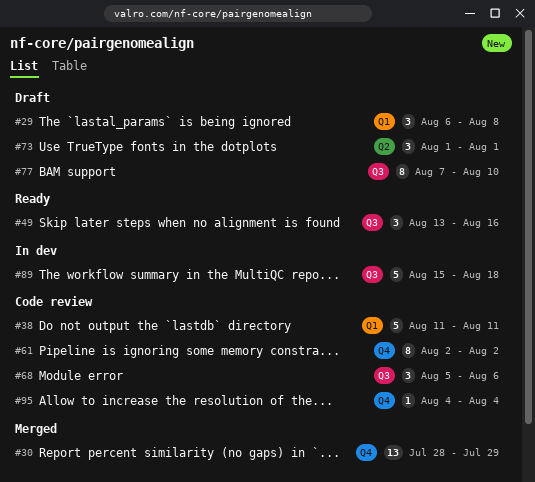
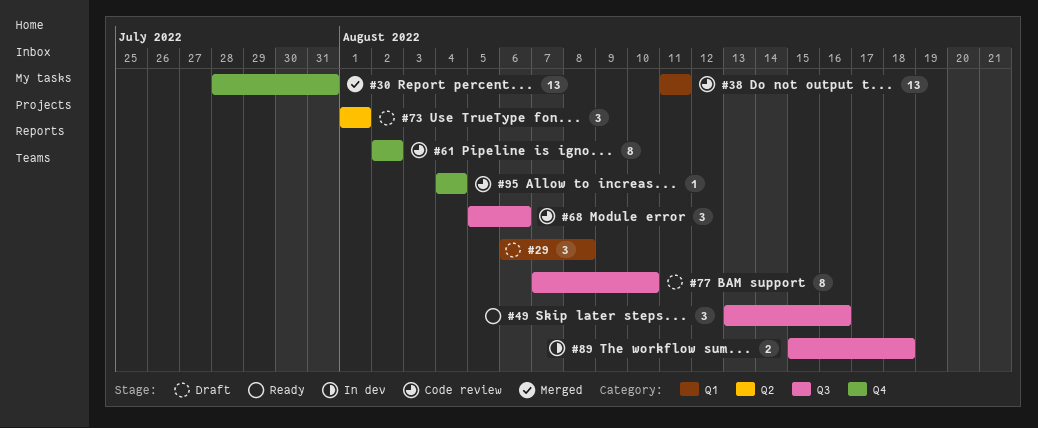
#30, due: Jul 29 -> Jul 31
#38, estimate: 5 -> 13
#89, estimate: 5 -> 2

